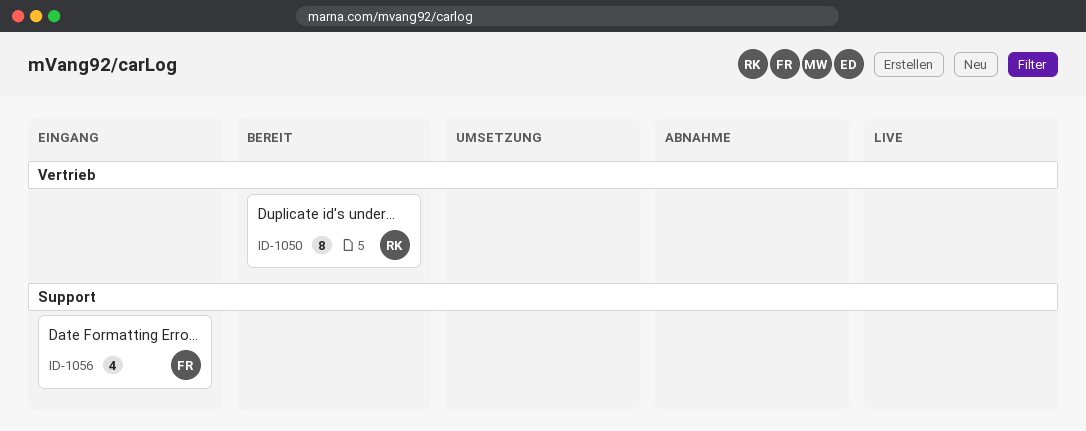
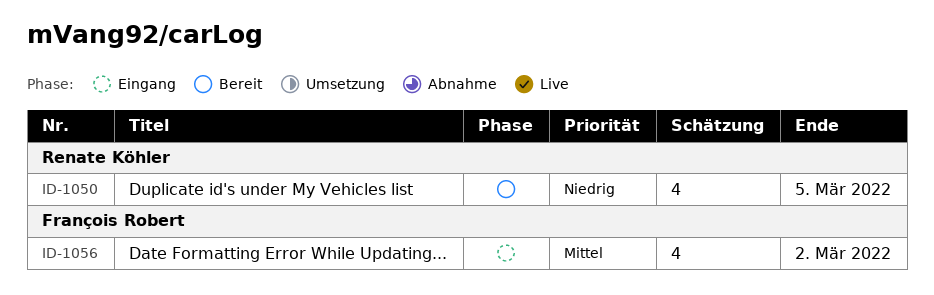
ID-1050, estimate: 8 -> 4

